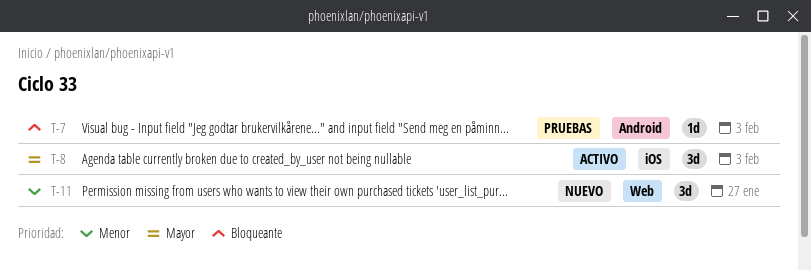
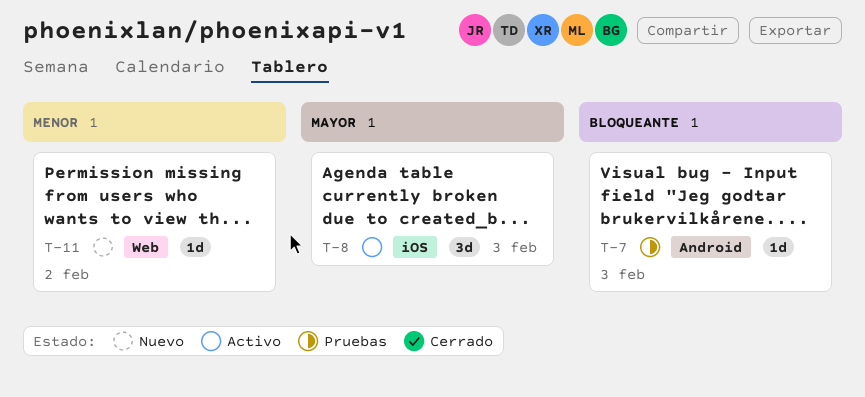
T-11, estimate: 3d -> 1d
T-11, due: Jan 27 -> Feb 2

